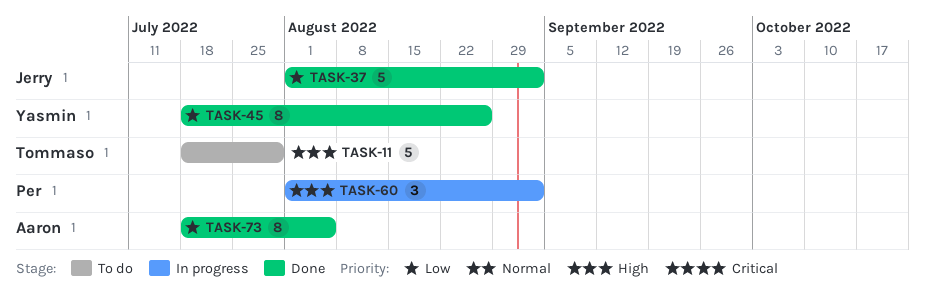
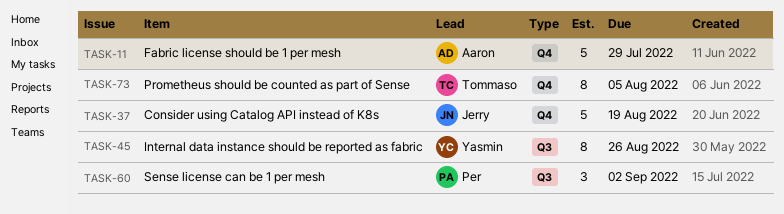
TASK-11, owner: Tommaso -> Aaron
TASK-37, due: Sep 2 -> Aug 19
TASK-73, owner: Aaron -> Tommaso

